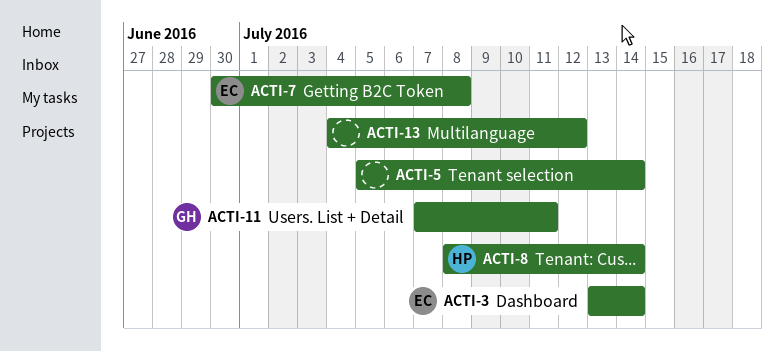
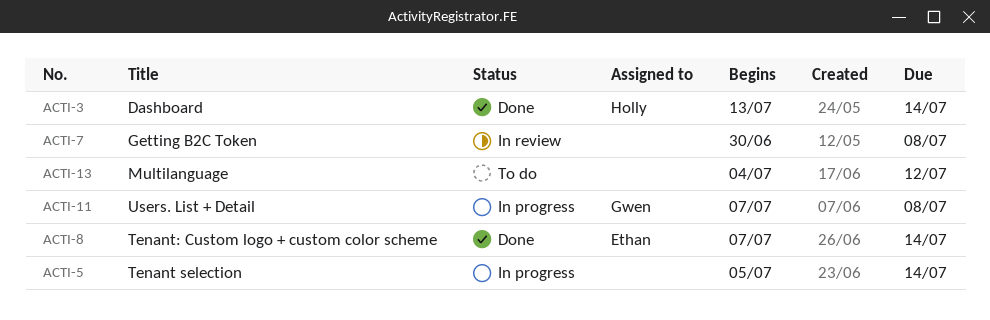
ACTI-3, owner: Ethan -> Holly
ACTI-7, owner: Ethan -> none
ACTI-8, owner: Holly -> Ethan
ACTI-8, start: Jul 8 -> Jul 7
ACTI-11, due: Jul 11 -> Jul 8

